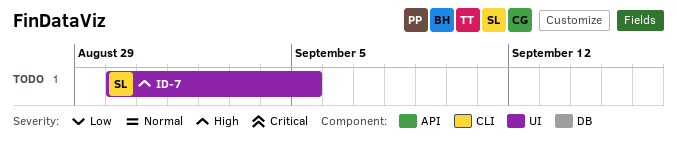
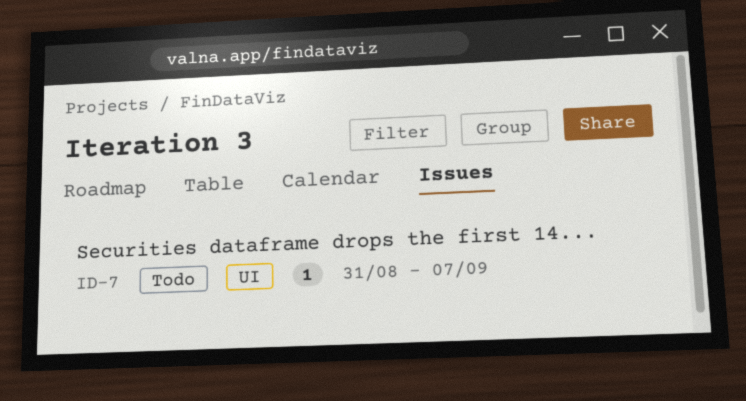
ID-7, start: Aug 30 -> Aug 31
ID-7, due: Sep 5 -> Sep 7

